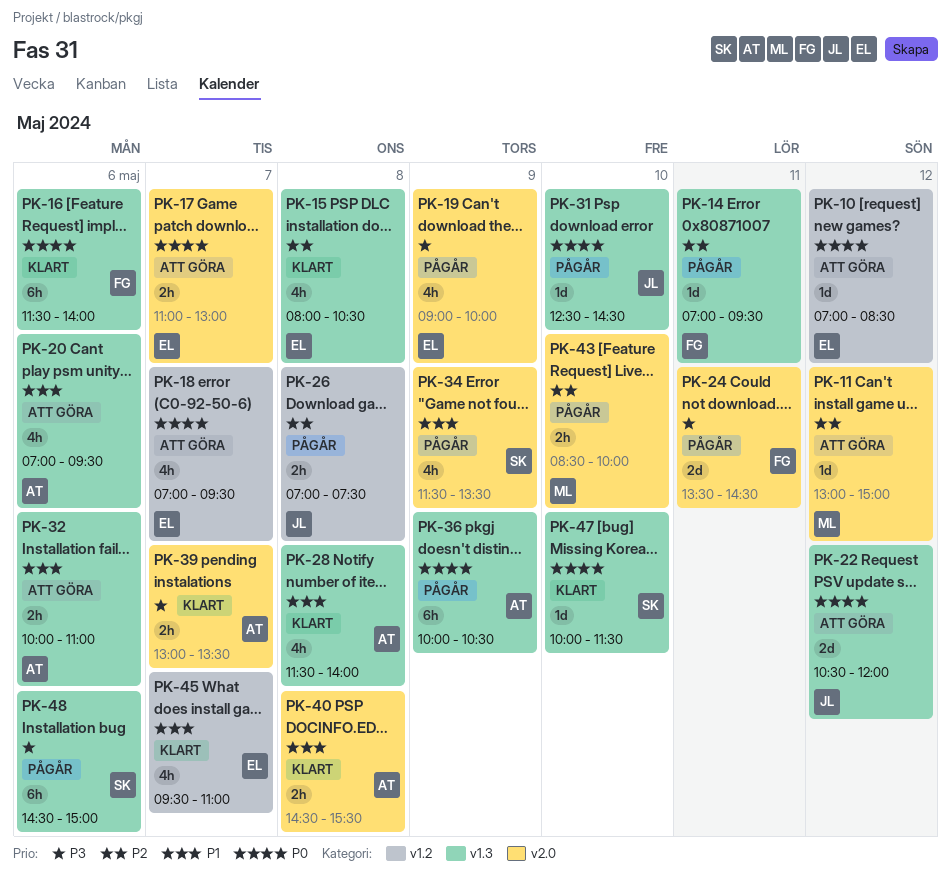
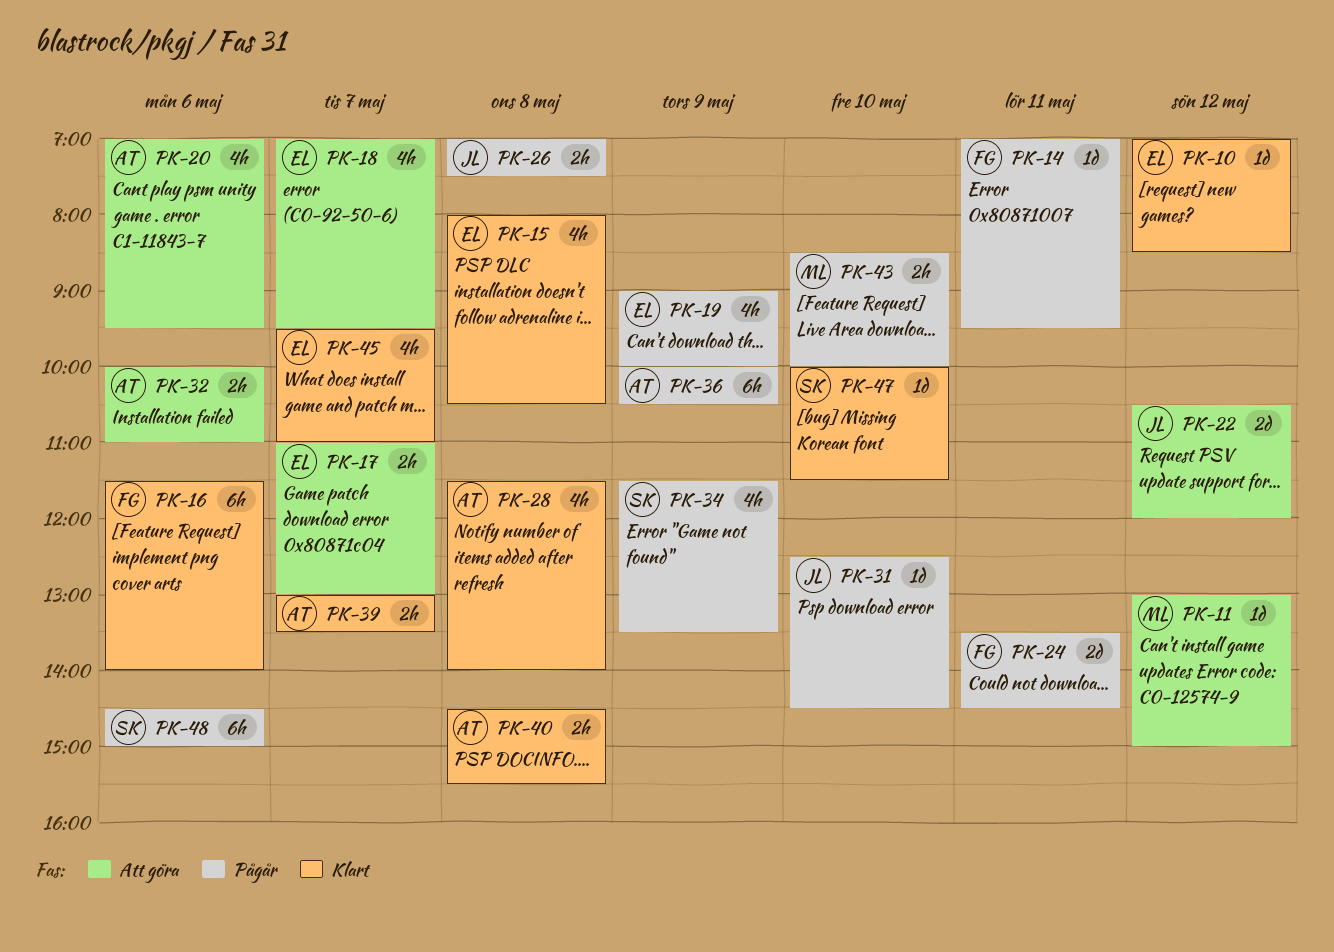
PK-10, status: Att göra -> Klart

